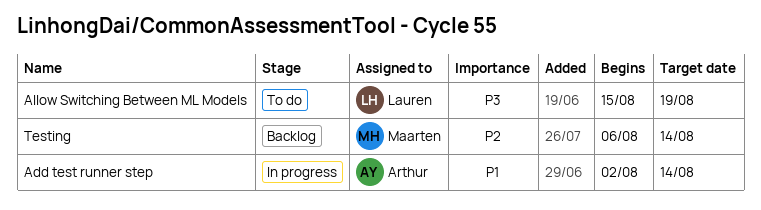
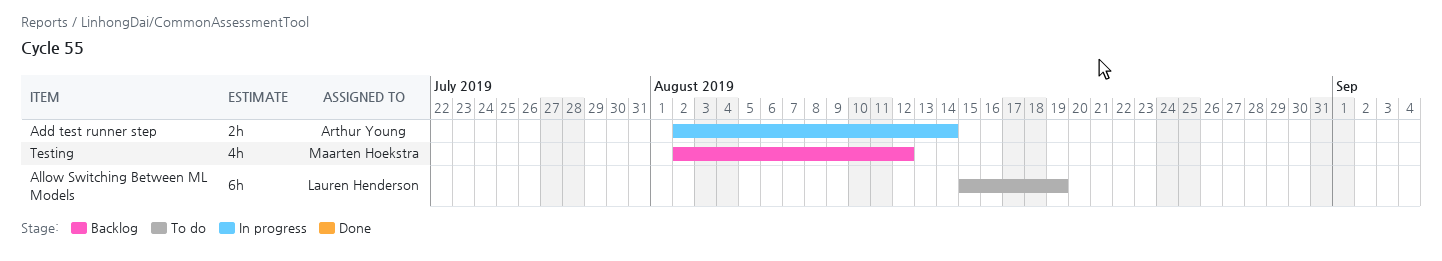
Testing, start: Aug 6 -> Aug 2
Testing, due: Aug 14 -> Aug 12

